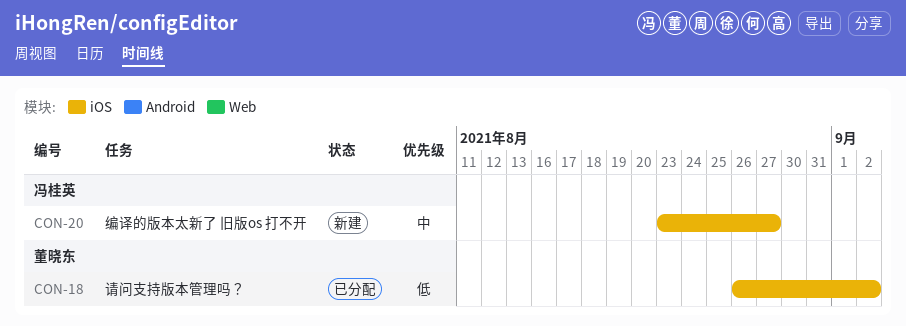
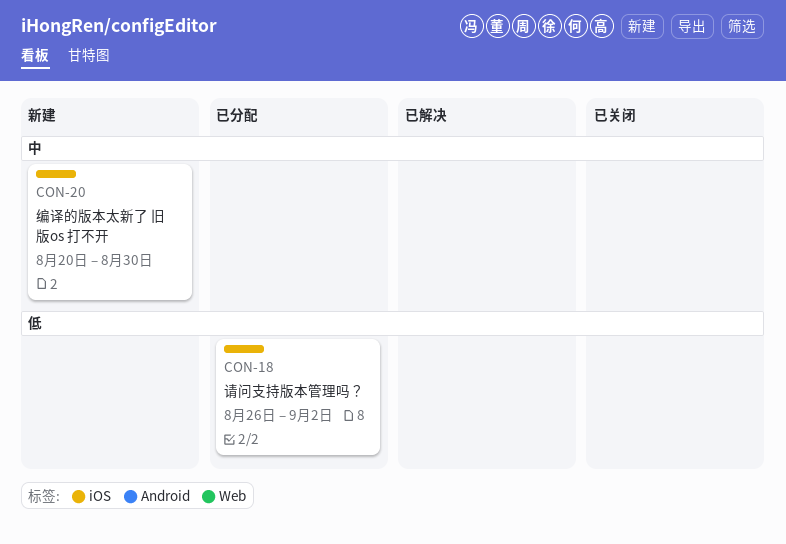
CON-20, start: Aug 23 -> Aug 20
CON-20, due: Aug 27 -> Aug 30

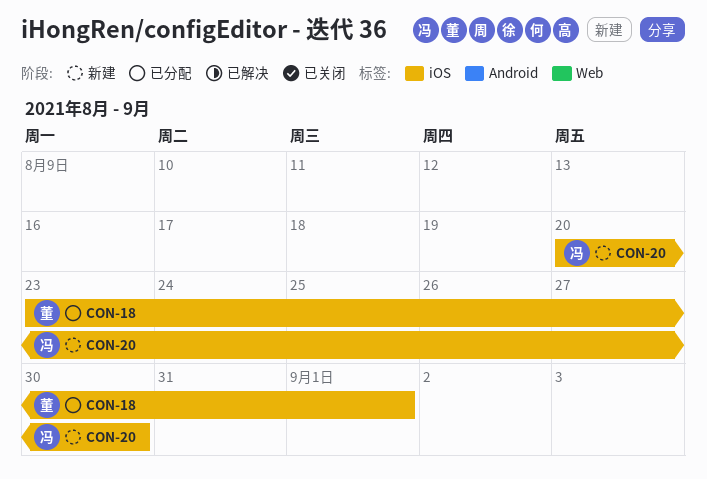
CON-18, start: Aug 26 -> Aug 23
CON-18, due: Sep 2 -> Sep 1

